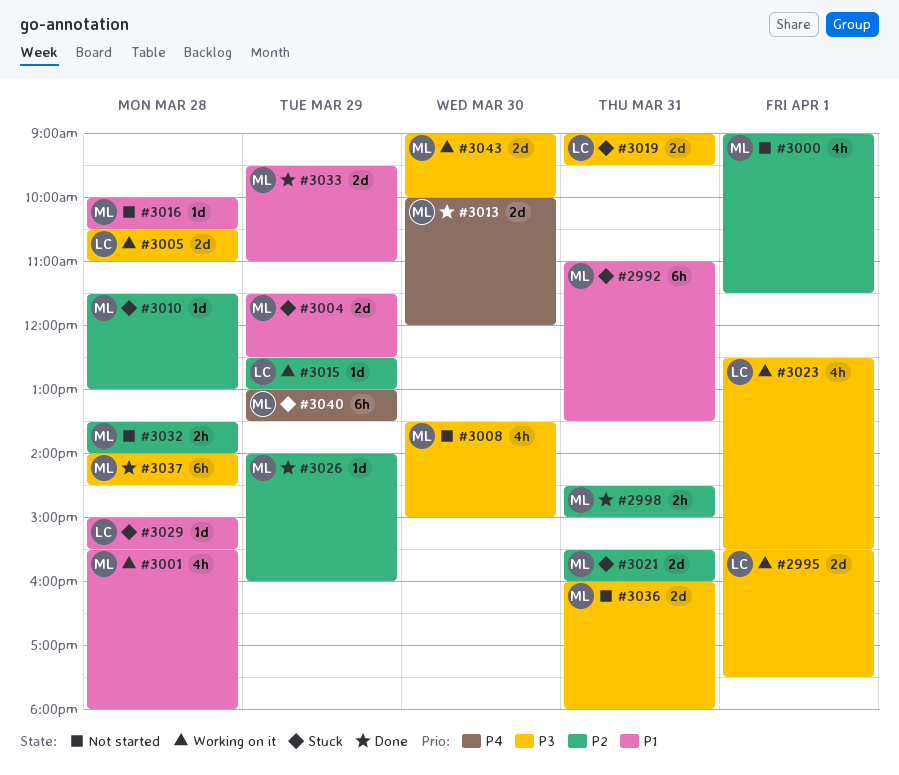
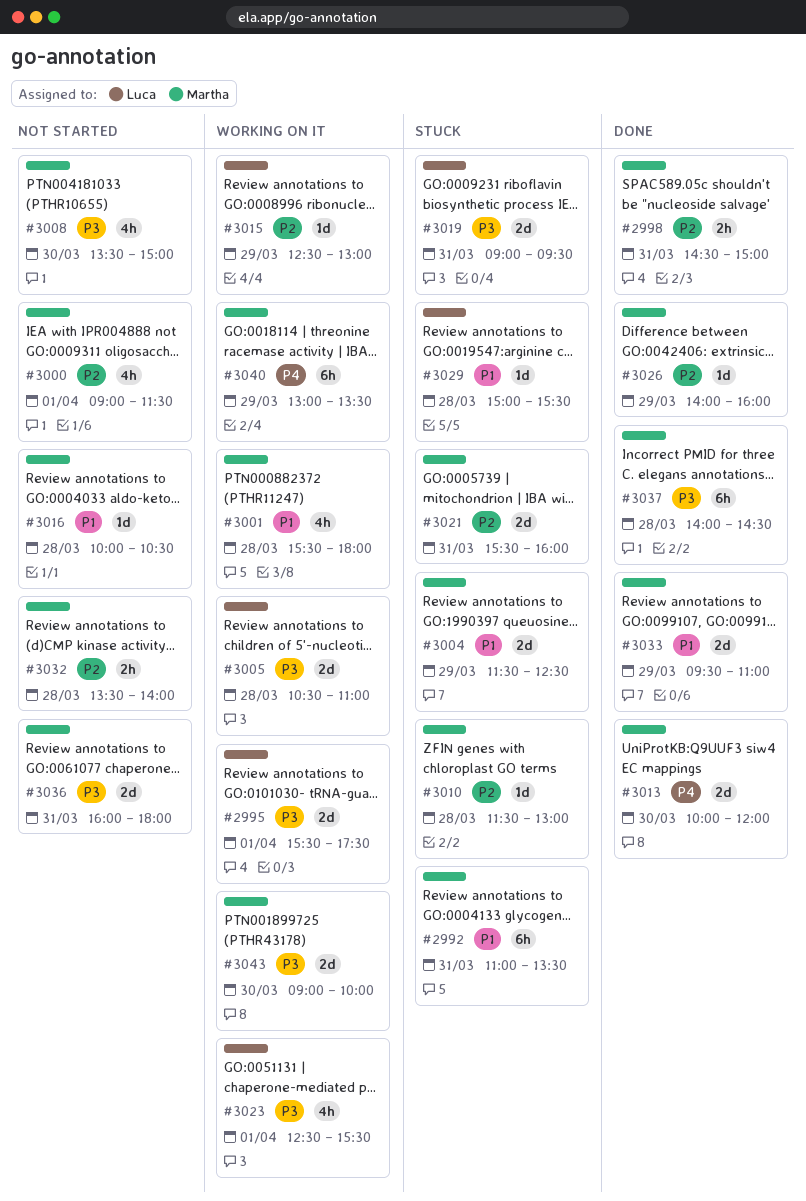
#3040, status: Stuck -> Working on it

